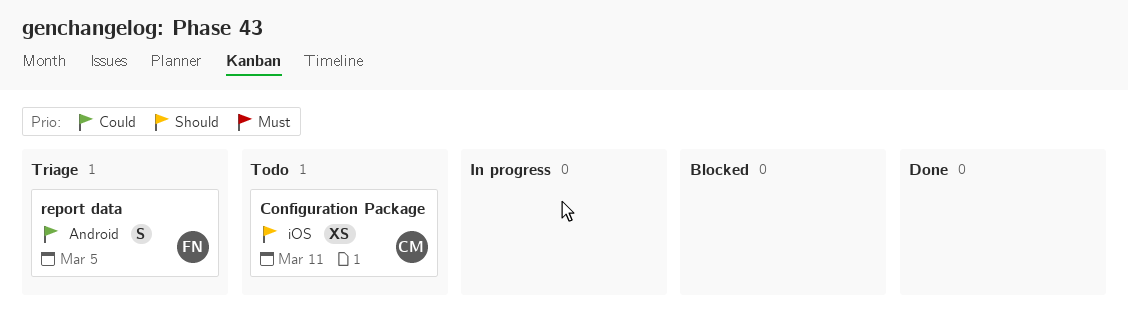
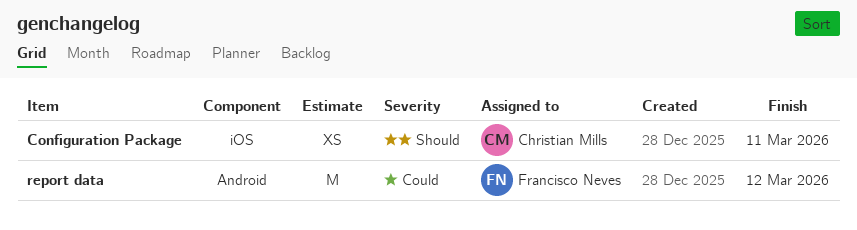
report data, estimate: S -> M
report data, due: Mar 5 -> Mar 12

